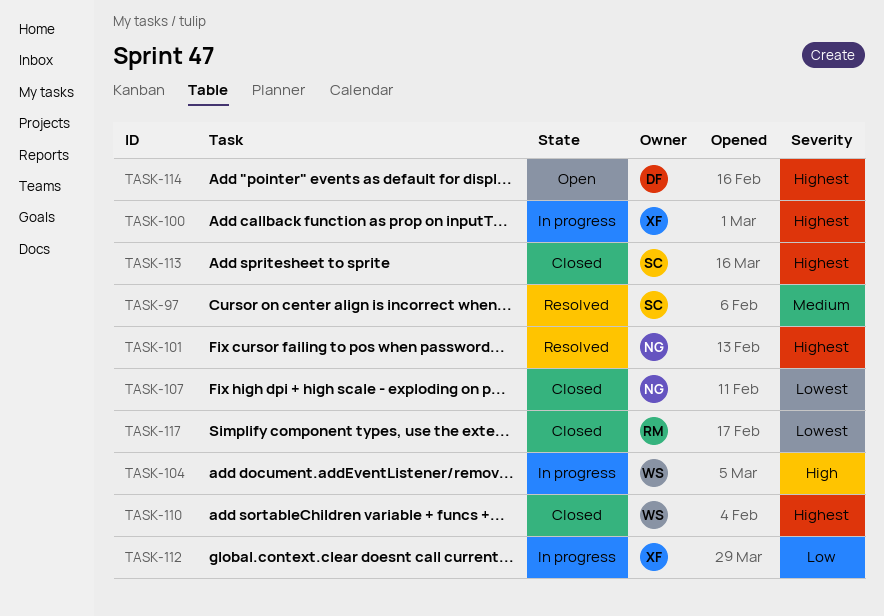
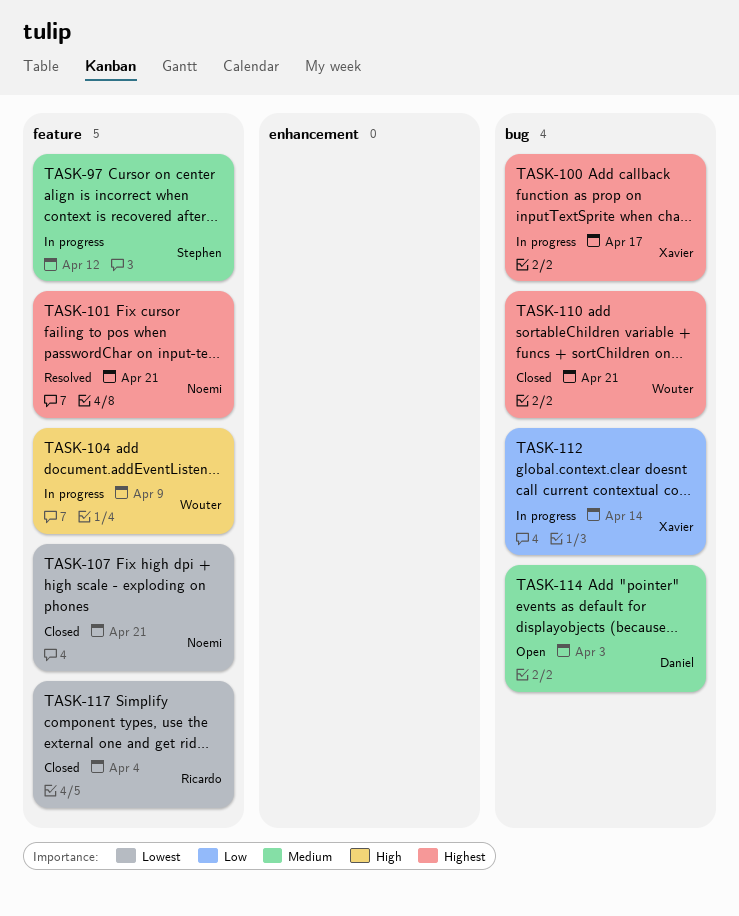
TASK-97, status: Resolved -> In progress
TASK-113: present -> none
TASK-114, priority: Highest -> Medium

